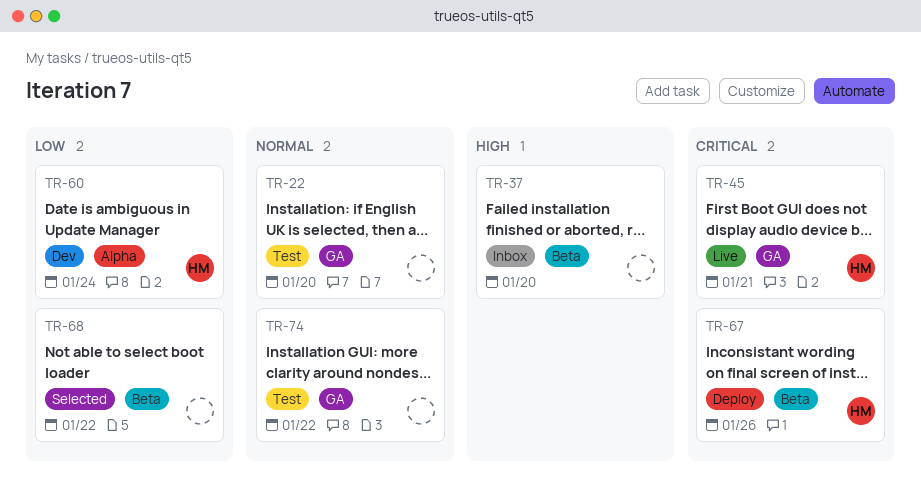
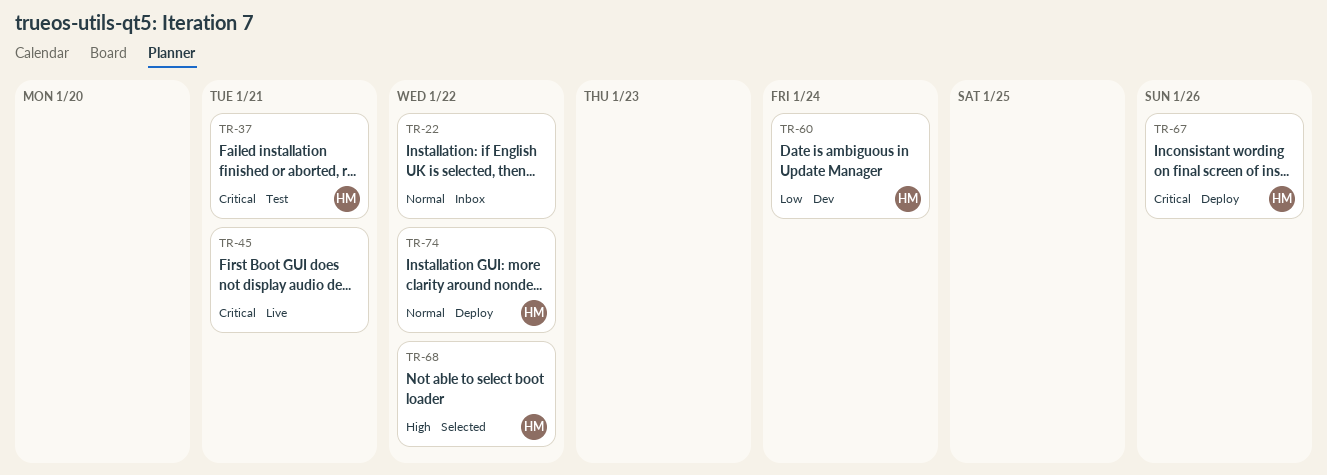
TR-22, status: Test -> Inbox
TR-22, due: Jan 20 -> Jan 22
TR-37, status: Inbox -> Test
TR-37, owner: none -> HM
TR-37, priority: High -> Critical
TR-37, due: Jan 20 -> Jan 21
TR-45, owner: HM -> none
TR-68, owner: none -> HM
TR-68, priority: Low -> High
TR-74, status: Test -> Deploy
TR-74, owner: none -> HM

